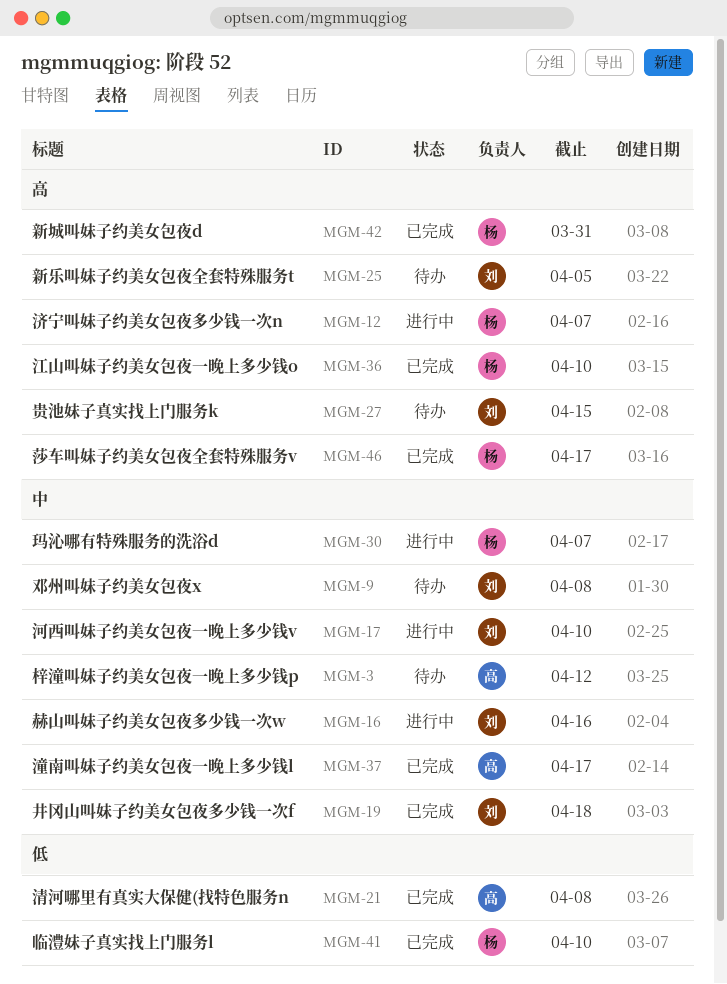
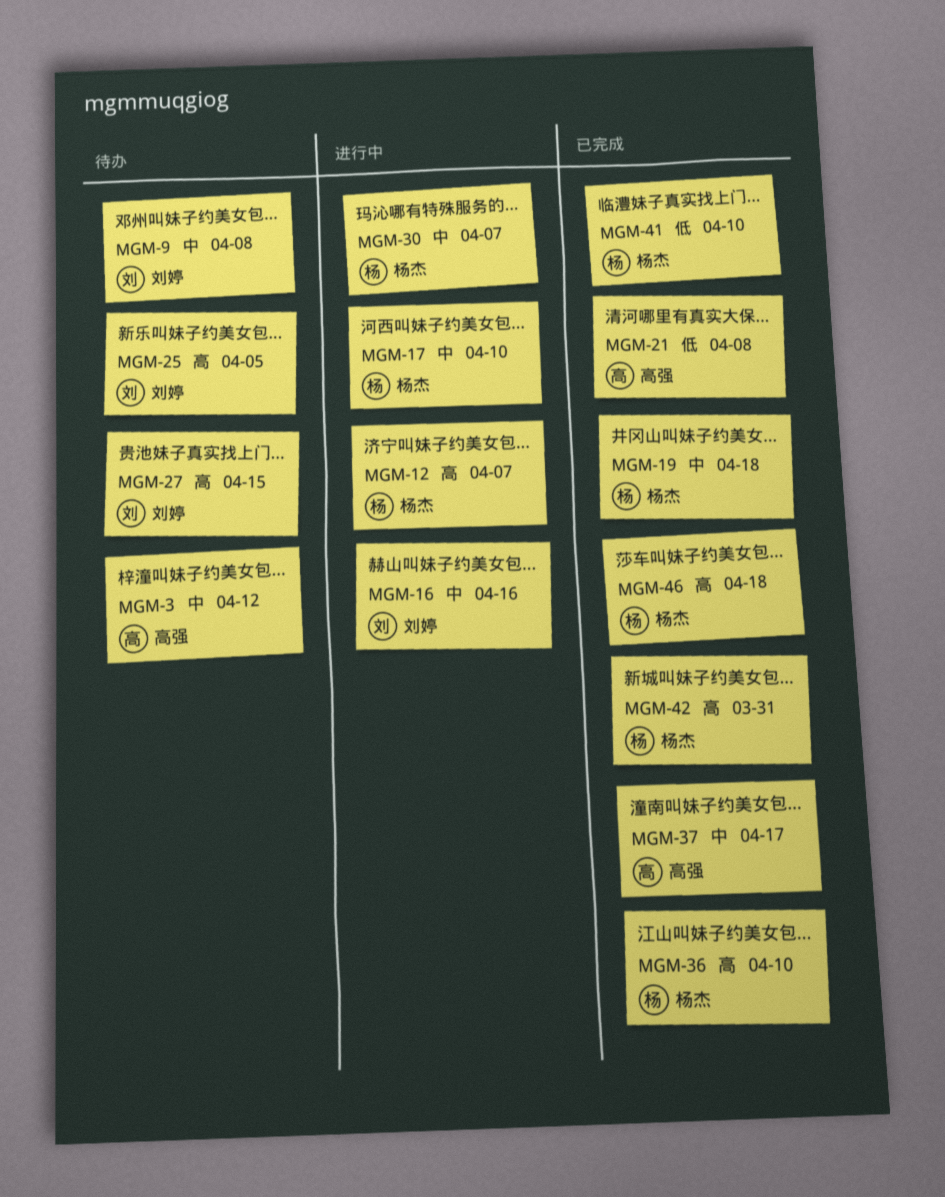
MGM-17, owner: 刘婷 -> 杨杰
MGM-19, owner: 刘婷 -> 杨杰
MGM-46, due: Apr 17 -> Apr 18

